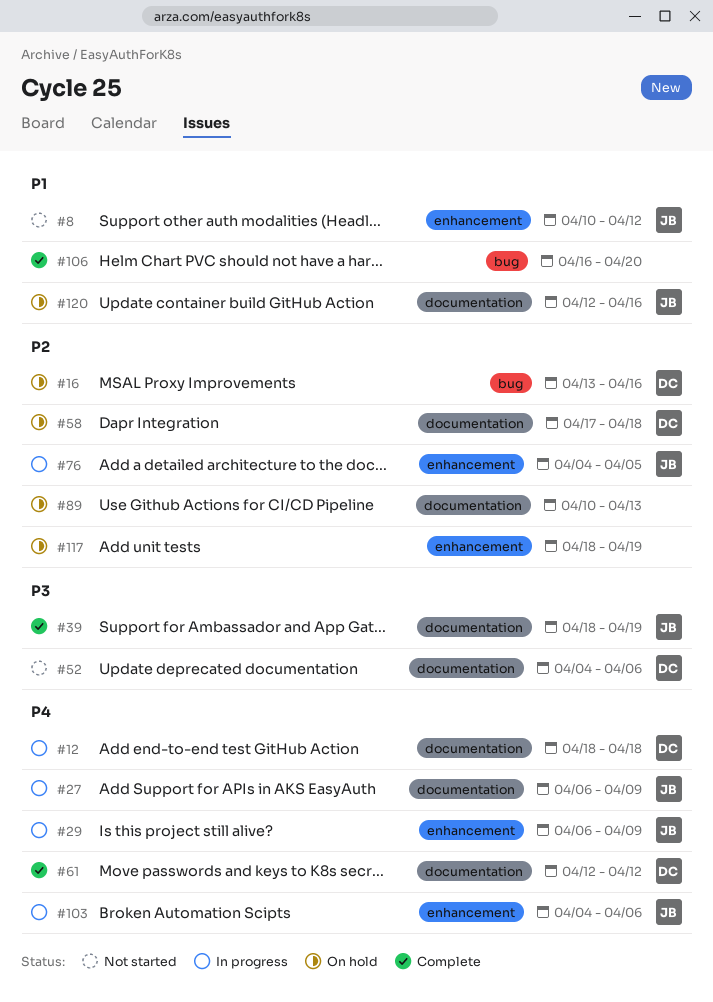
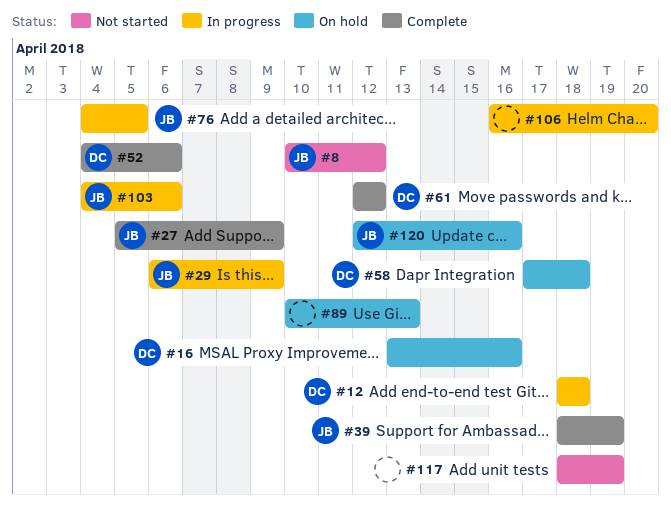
#27, status: In progress -> Complete
#27, start: Apr 6 -> Apr 5
#52, status: Not started -> Complete
#106, status: Complete -> In progress
#117, status: On hold -> Not started

